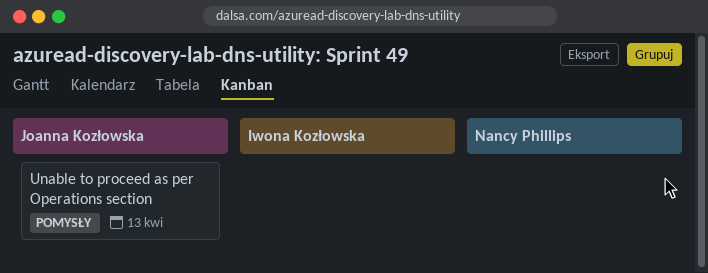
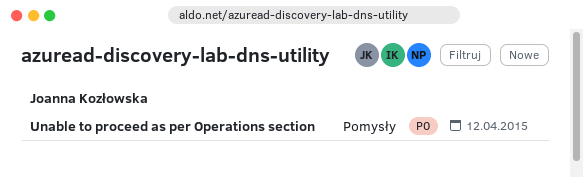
Unable to proceed as per Operations section, due: Apr 13 -> Apr 12

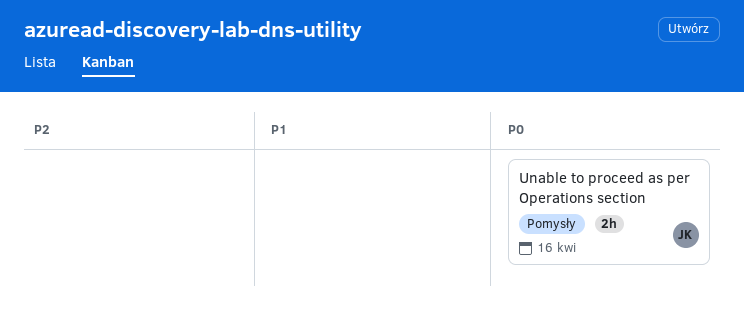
Unable to proceed as per Operations section, due: Apr 12 -> Apr 16

